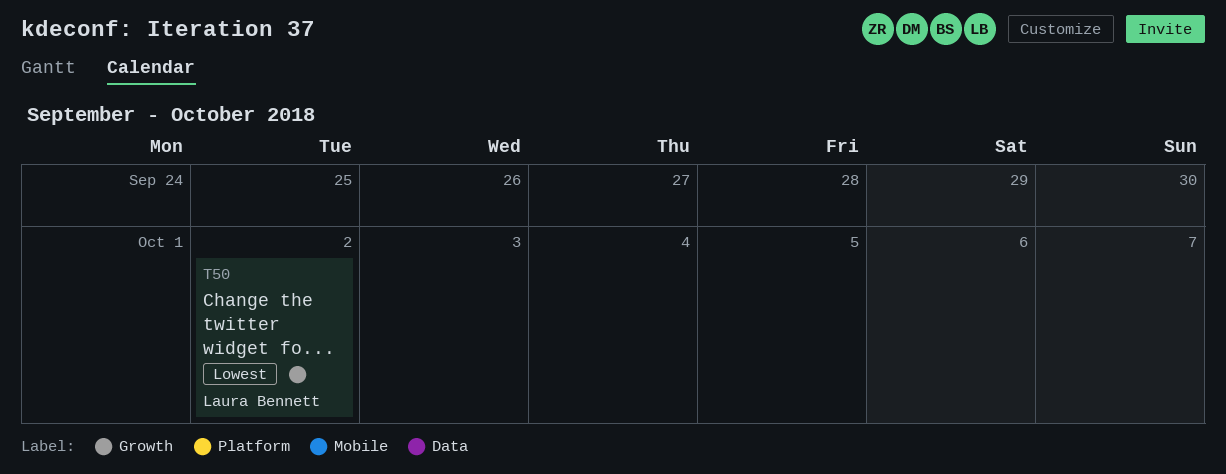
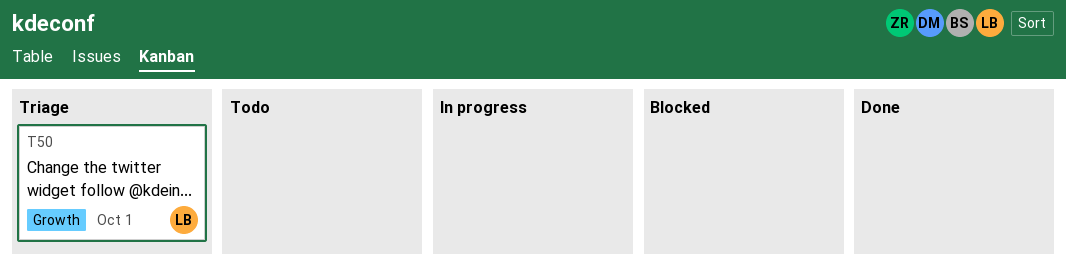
T50, due: Oct 2 -> Oct 1

